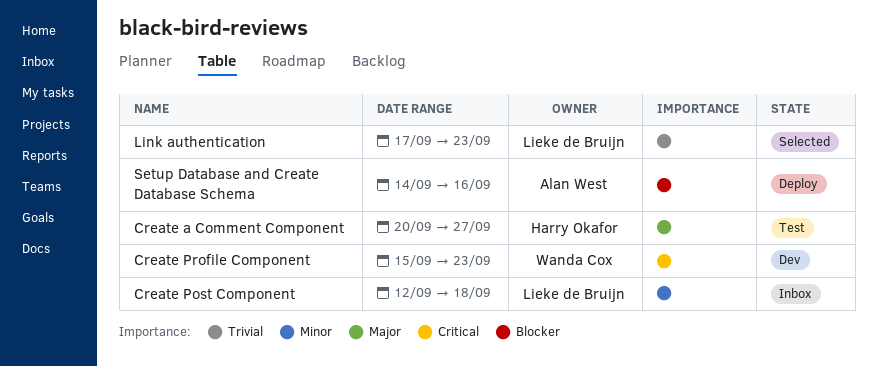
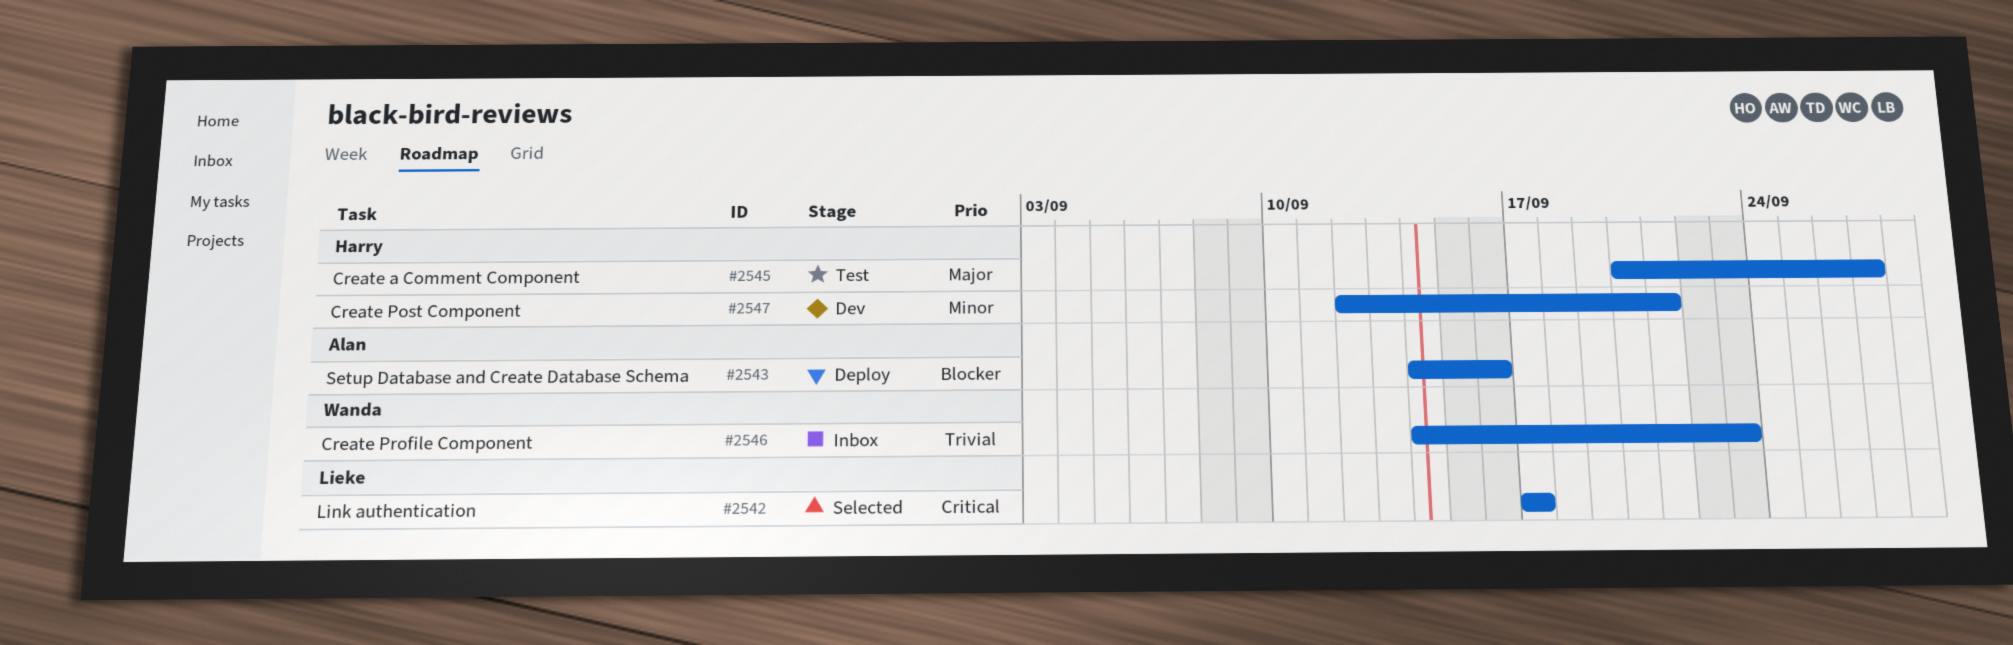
Create Post Component, status: Inbox -> Dev
Create Post Component, owner: Lieke de Bruijn -> Harry Okafor
Create Post Component, due: Sep 18 -> Sep 21
Create Profile Component, status: Dev -> Inbox
Create Profile Component, priority: Critical -> Trivial
Create Profile Component, start: Sep 15 -> Sep 14
Link authentication, priority: Trivial -> Critical
Link authentication, due: Sep 23 -> Sep 17

